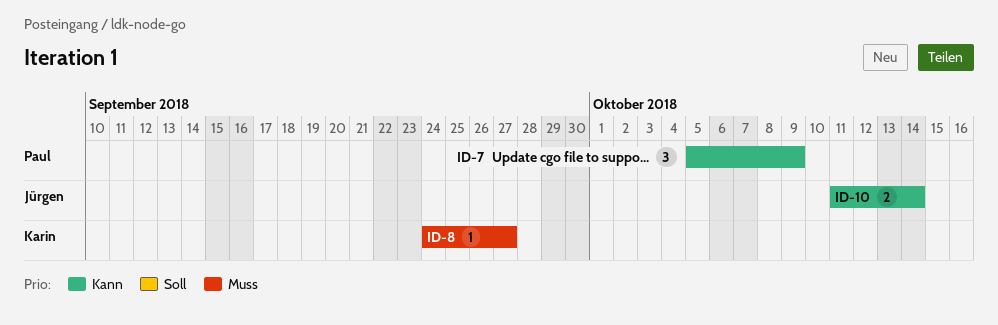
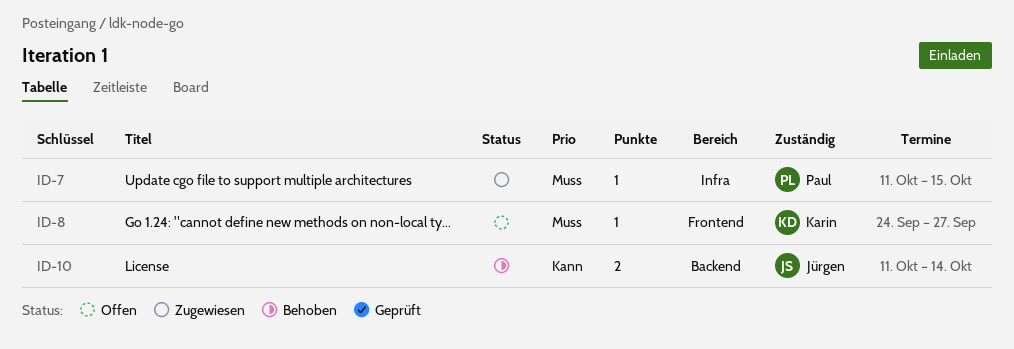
ID-7, priority: Kann -> Muss
ID-7, estimate: 3 -> 1
ID-7, start: Oct 5 -> Oct 11
ID-7, due: Oct 9 -> Oct 15

